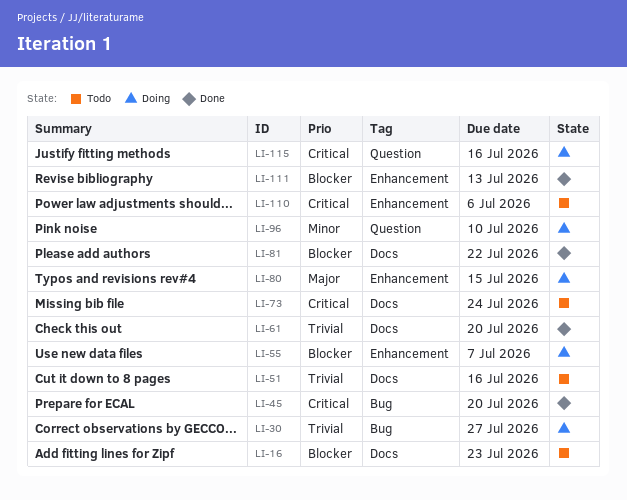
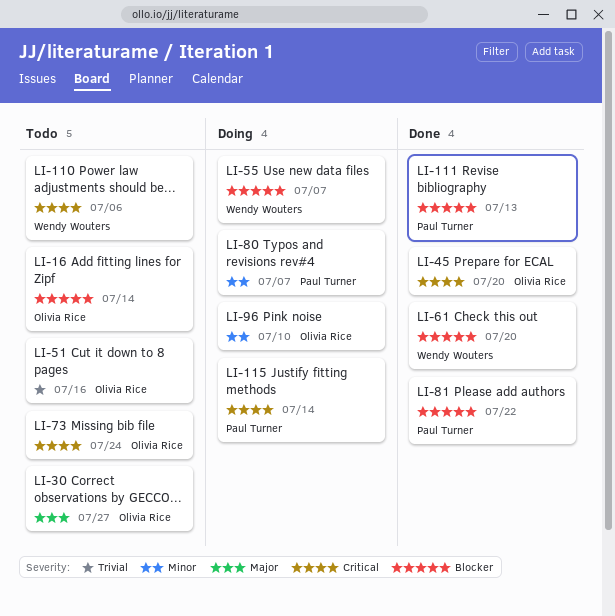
LI-16, due: Jul 23 -> Jul 14
LI-30, status: Doing -> Todo
LI-30, priority: Trivial -> Major
LI-61, priority: Trivial -> Blocker
LI-80, priority: Major -> Minor
LI-80, due: Jul 15 -> Jul 7
LI-115, due: Jul 16 -> Jul 14

